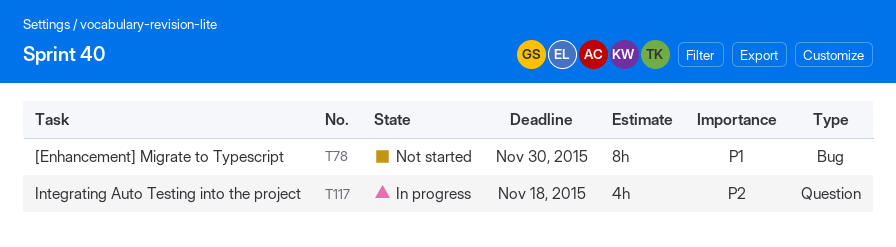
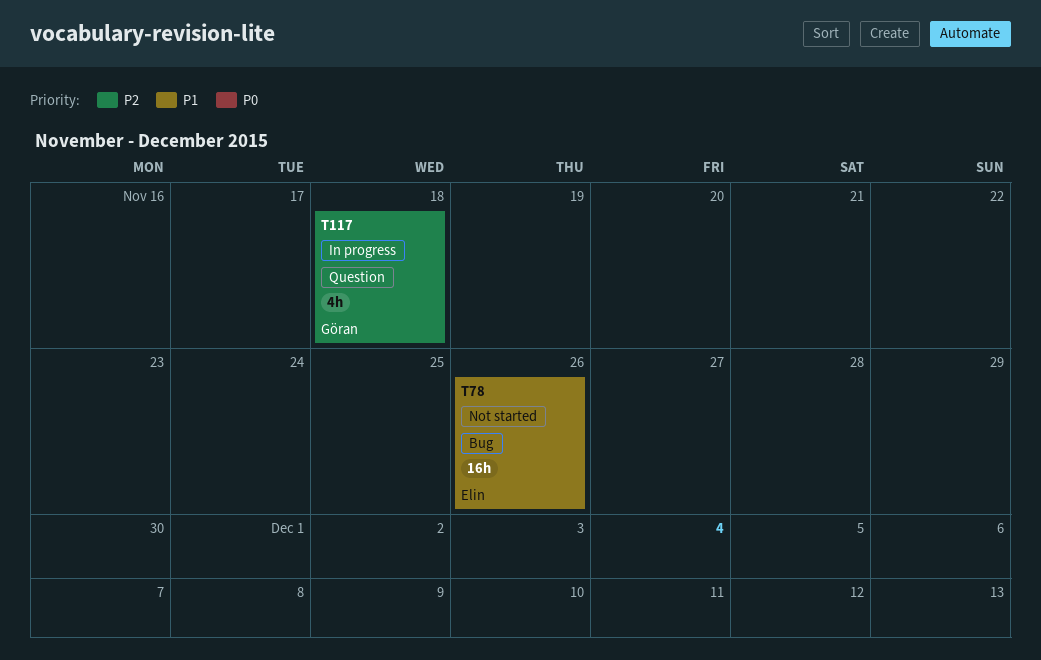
T78, estimate: 8h -> 16h
T78, due: Nov 30 -> Nov 26

